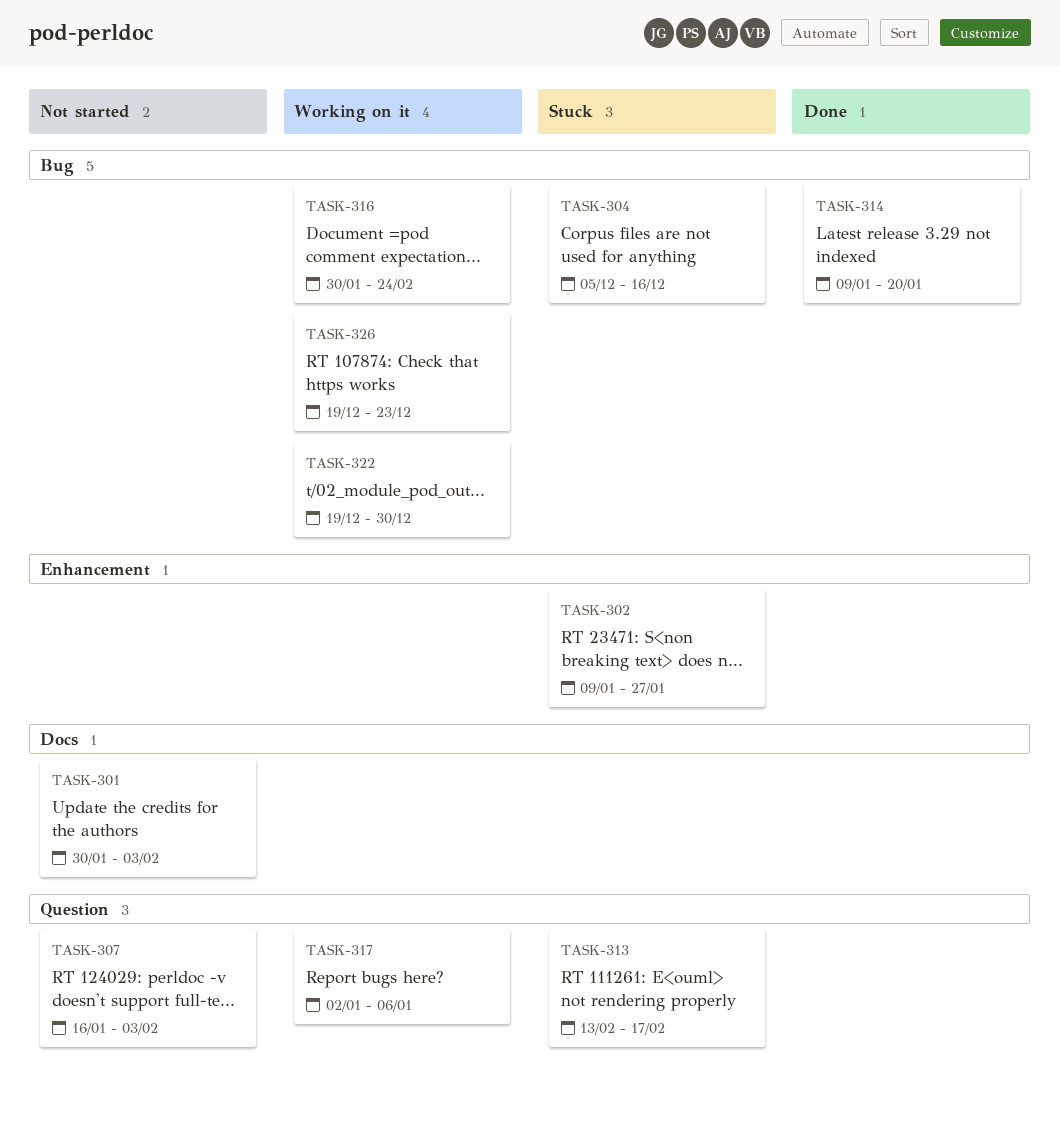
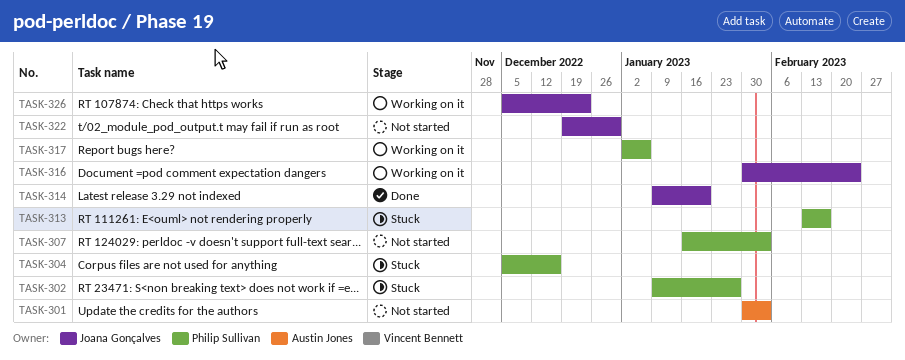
TASK-322, status: Working on it -> Not started
TASK-326, start: Dec 19 -> Dec 5

